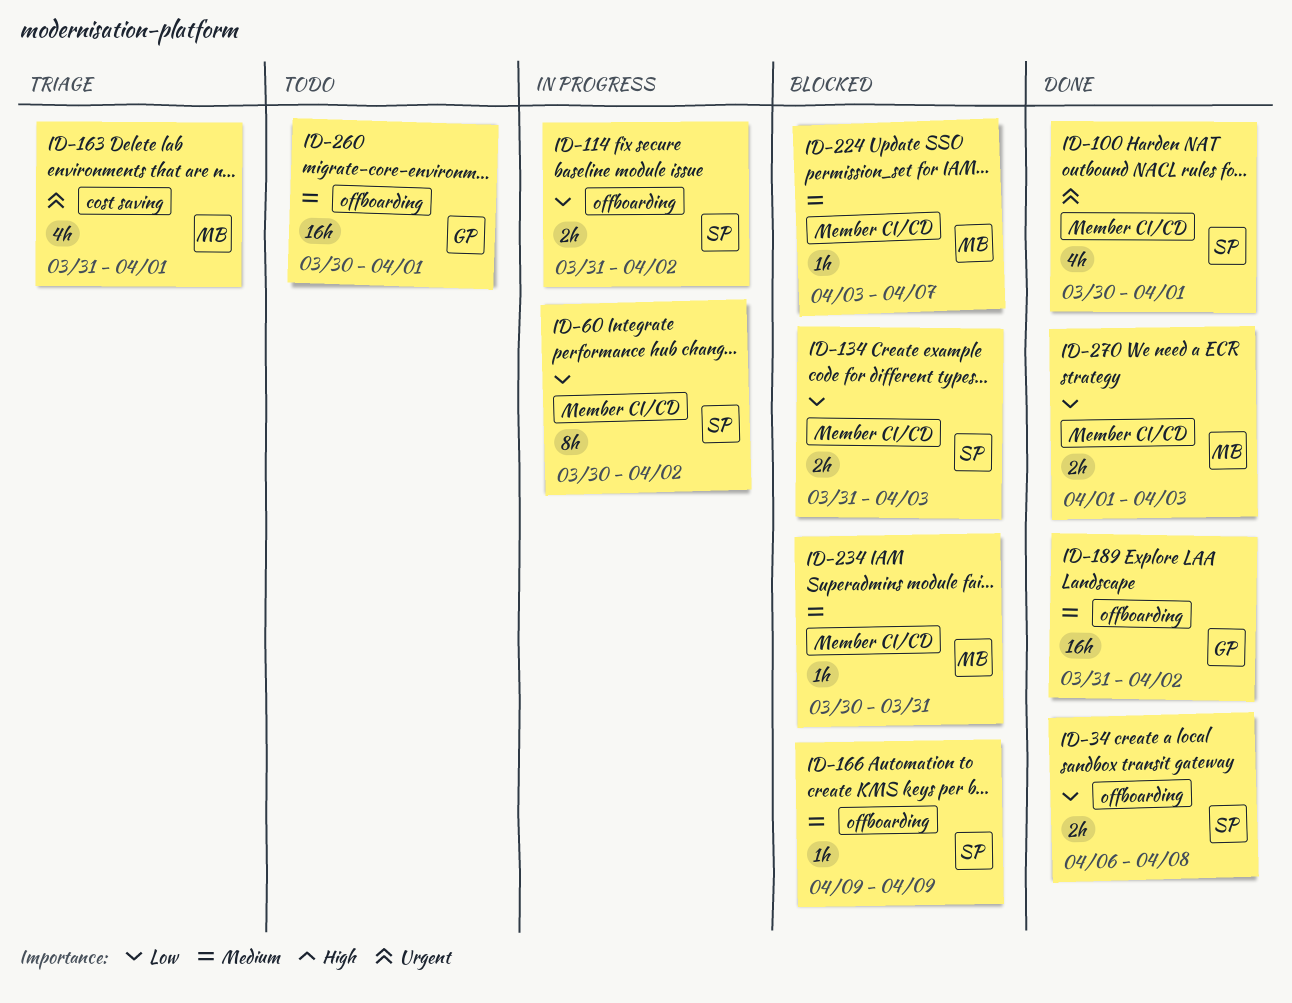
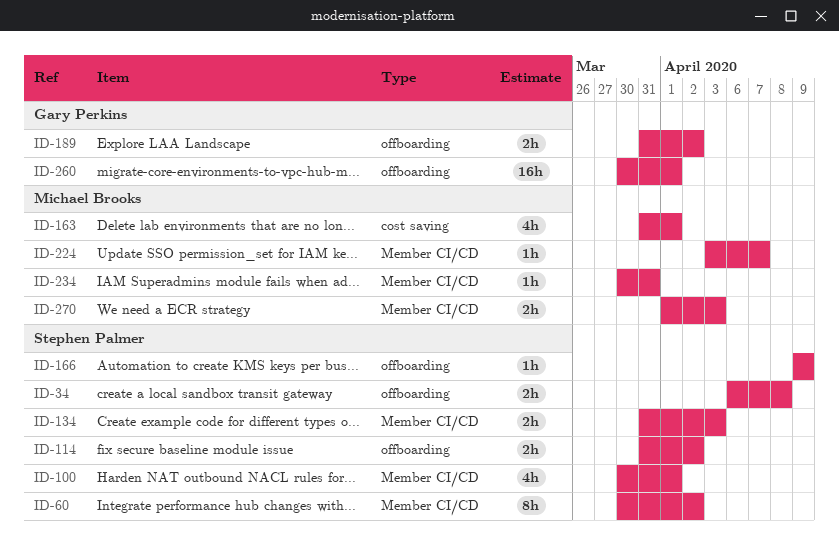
ID-189, estimate: 16h -> 2h

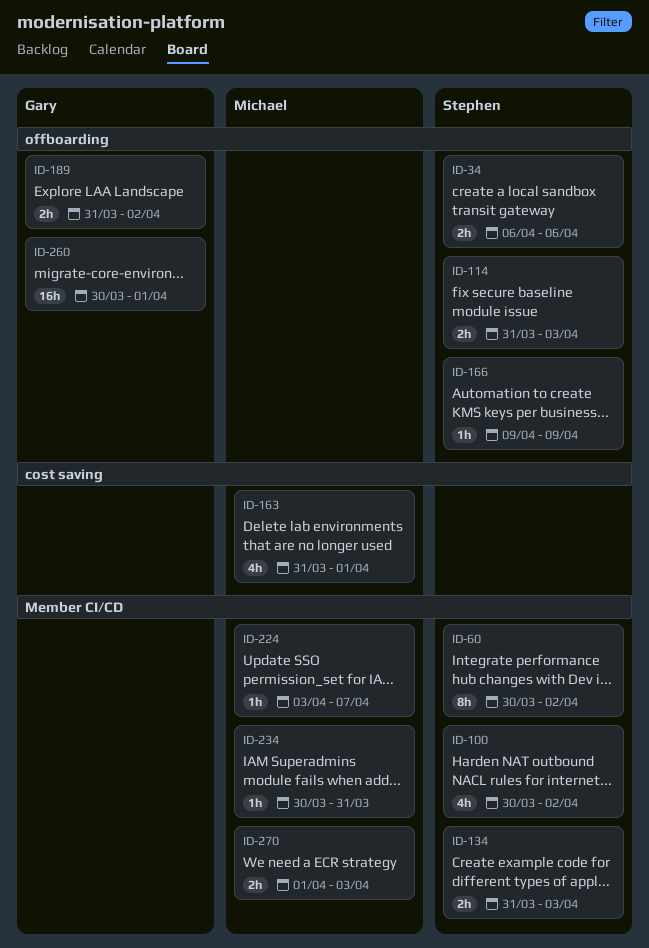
ID-34, due: Apr 8 -> Apr 6
ID-100, due: Apr 1 -> Apr 2
ID-114, due: Apr 2 -> Apr 3

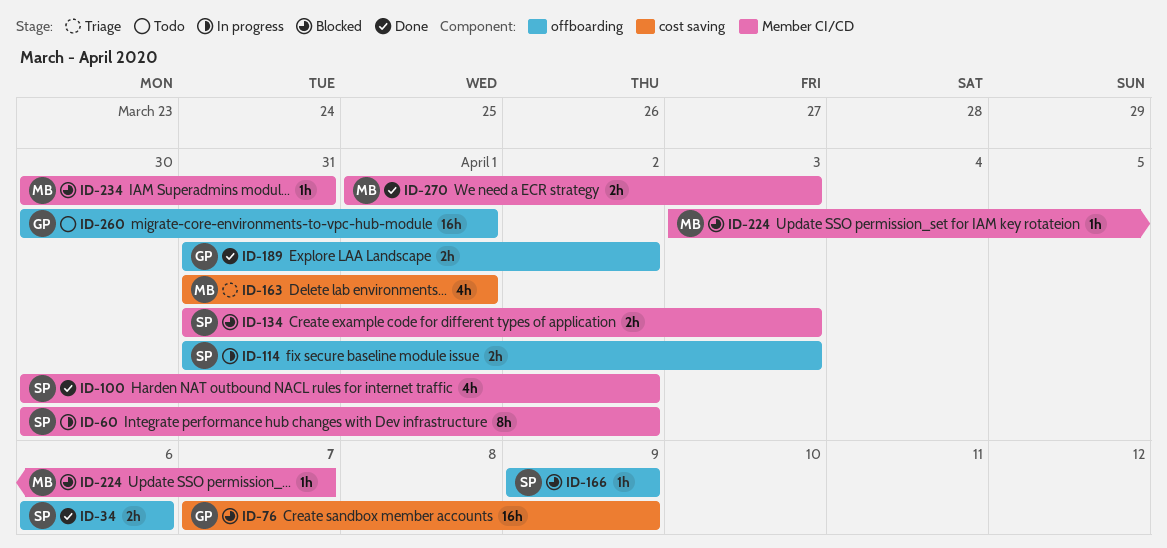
ID-76: none -> present

